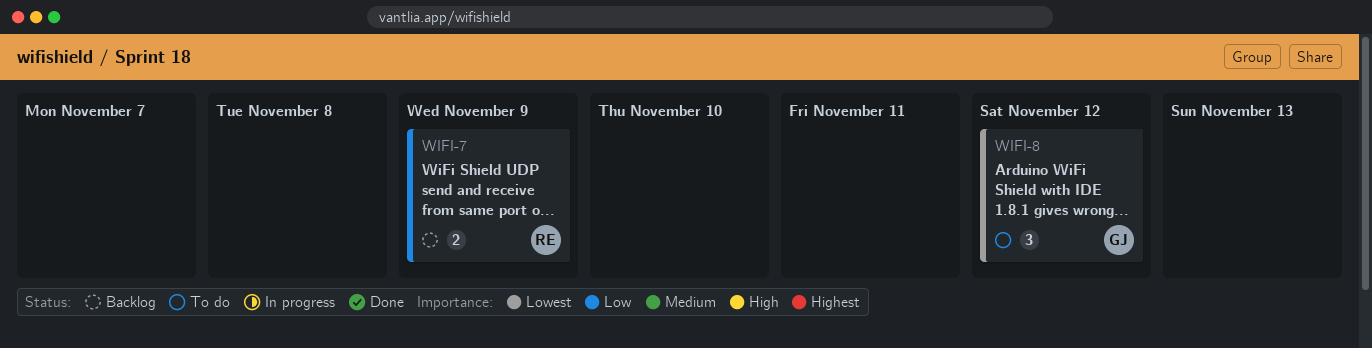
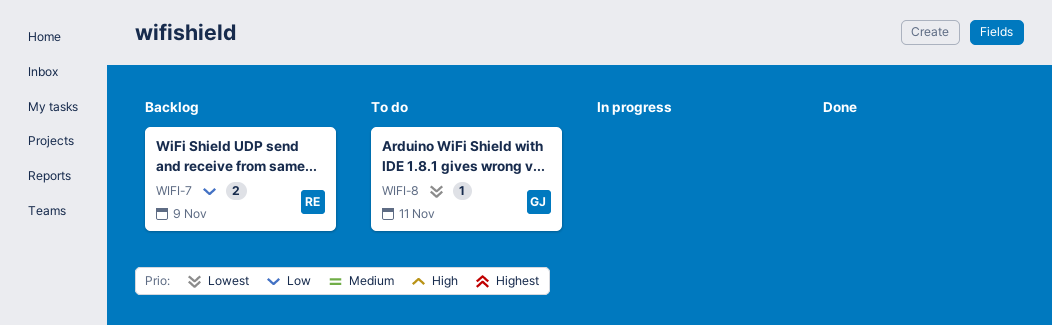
WIFI-8, estimate: 3 -> 1
WIFI-8, due: Nov 12 -> Nov 11

